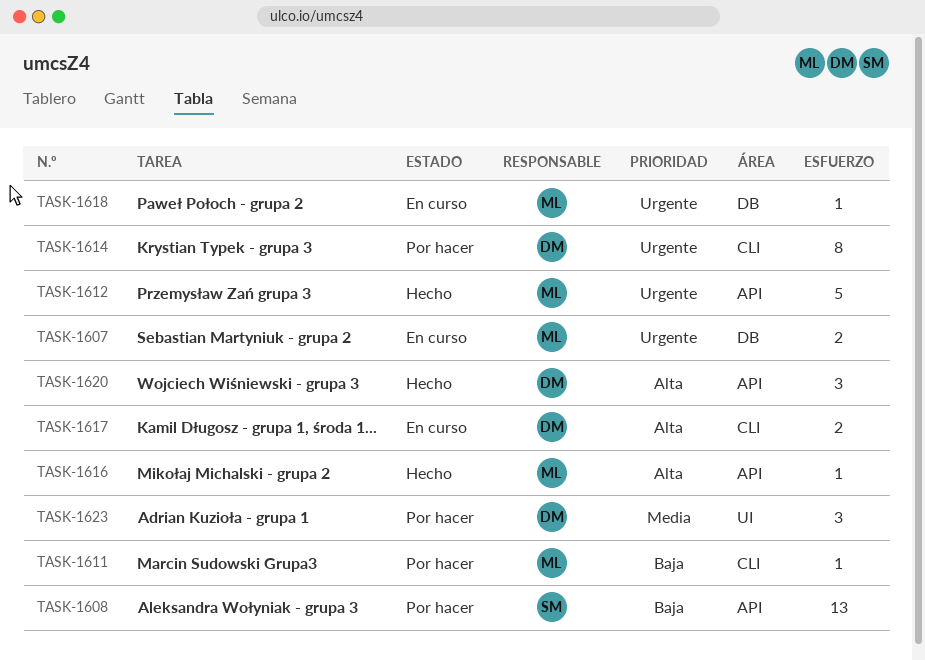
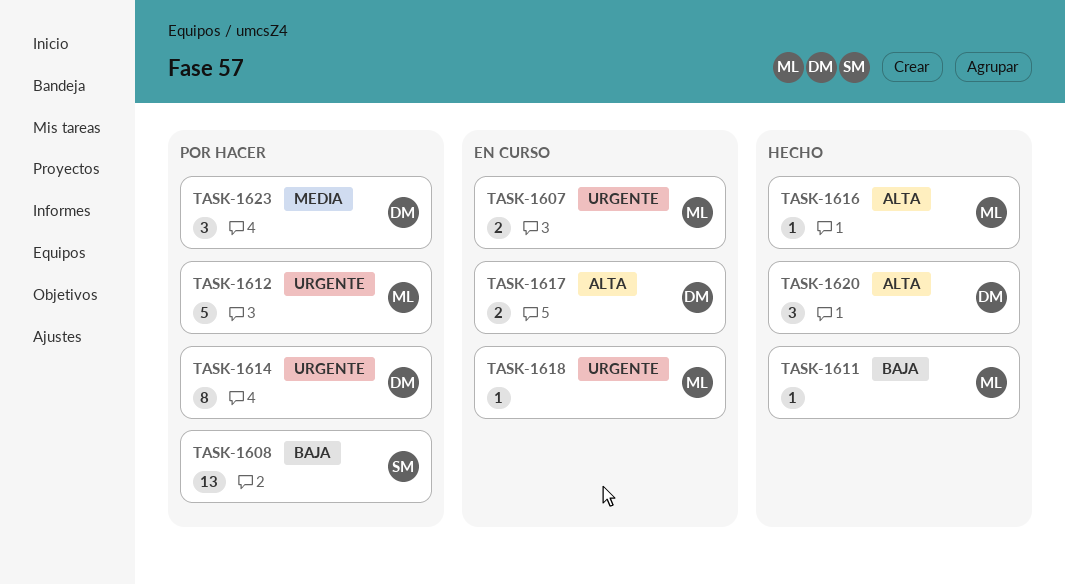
TASK-1611, status: Por hacer -> Hecho
TASK-1612, status: Hecho -> Por hacer

